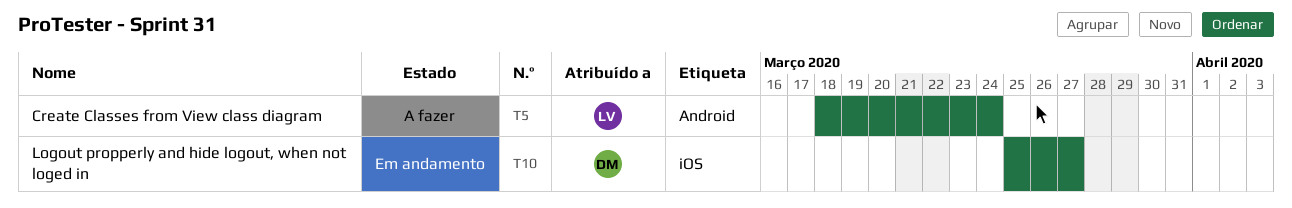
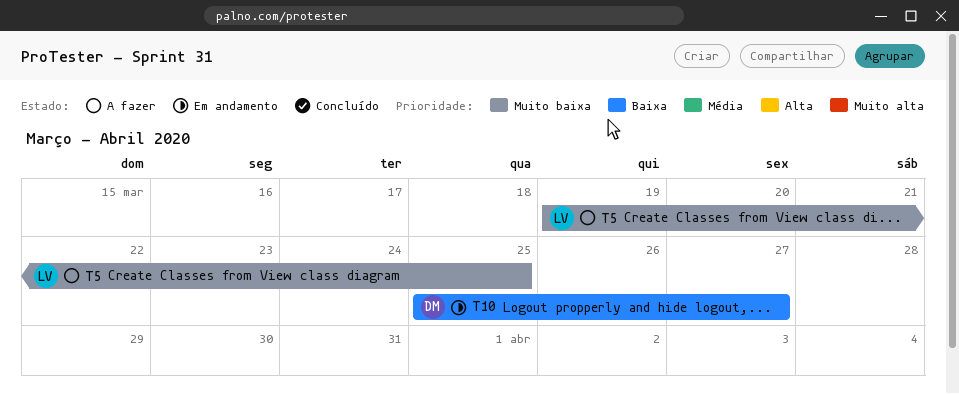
T5, start: Mar 18 -> Mar 19
T5, due: Mar 24 -> Mar 25

